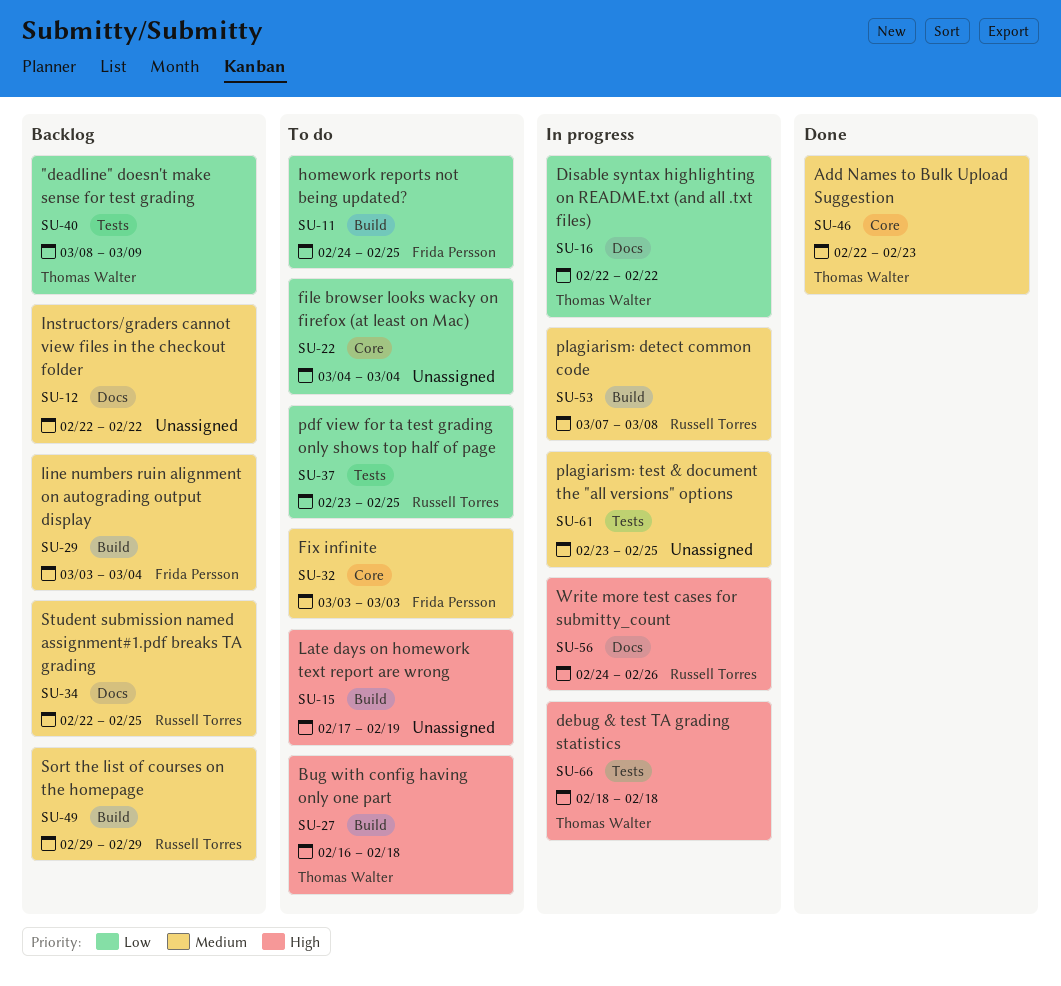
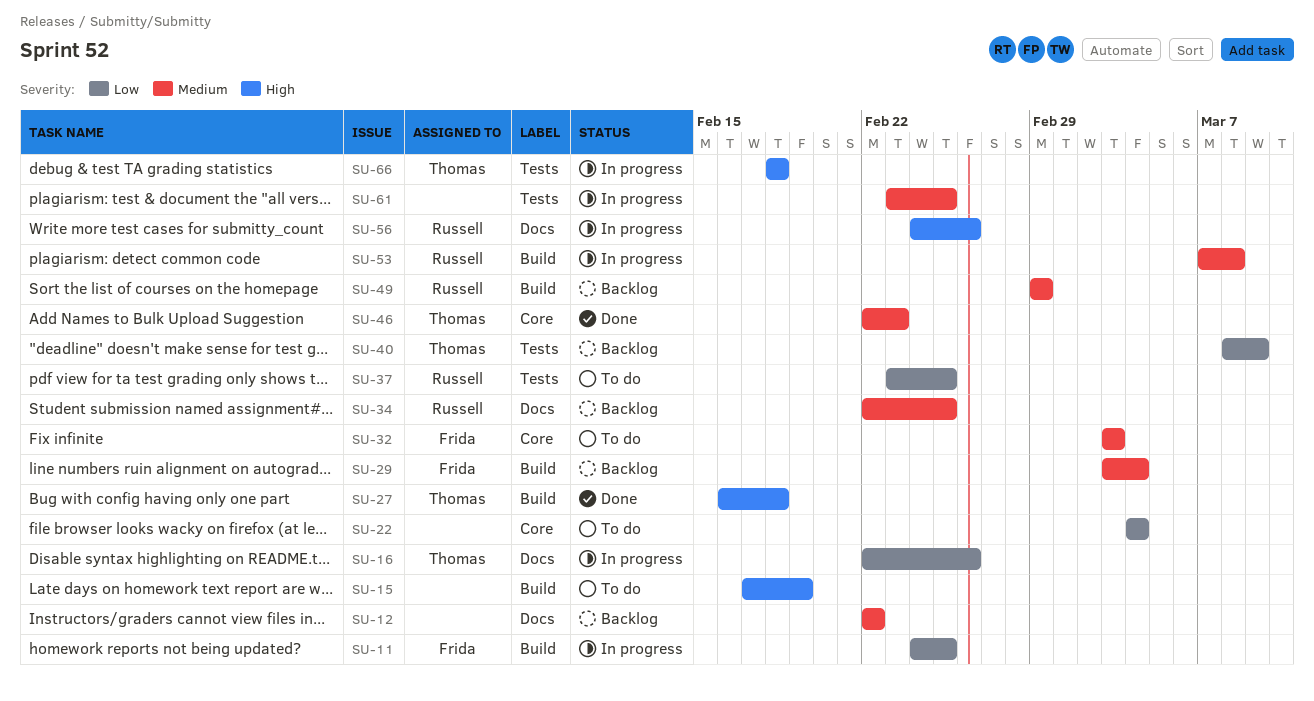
SU-11, status: To do -> In progress
SU-16, due: Feb 22 -> Feb 26
SU-27, status: To do -> Done

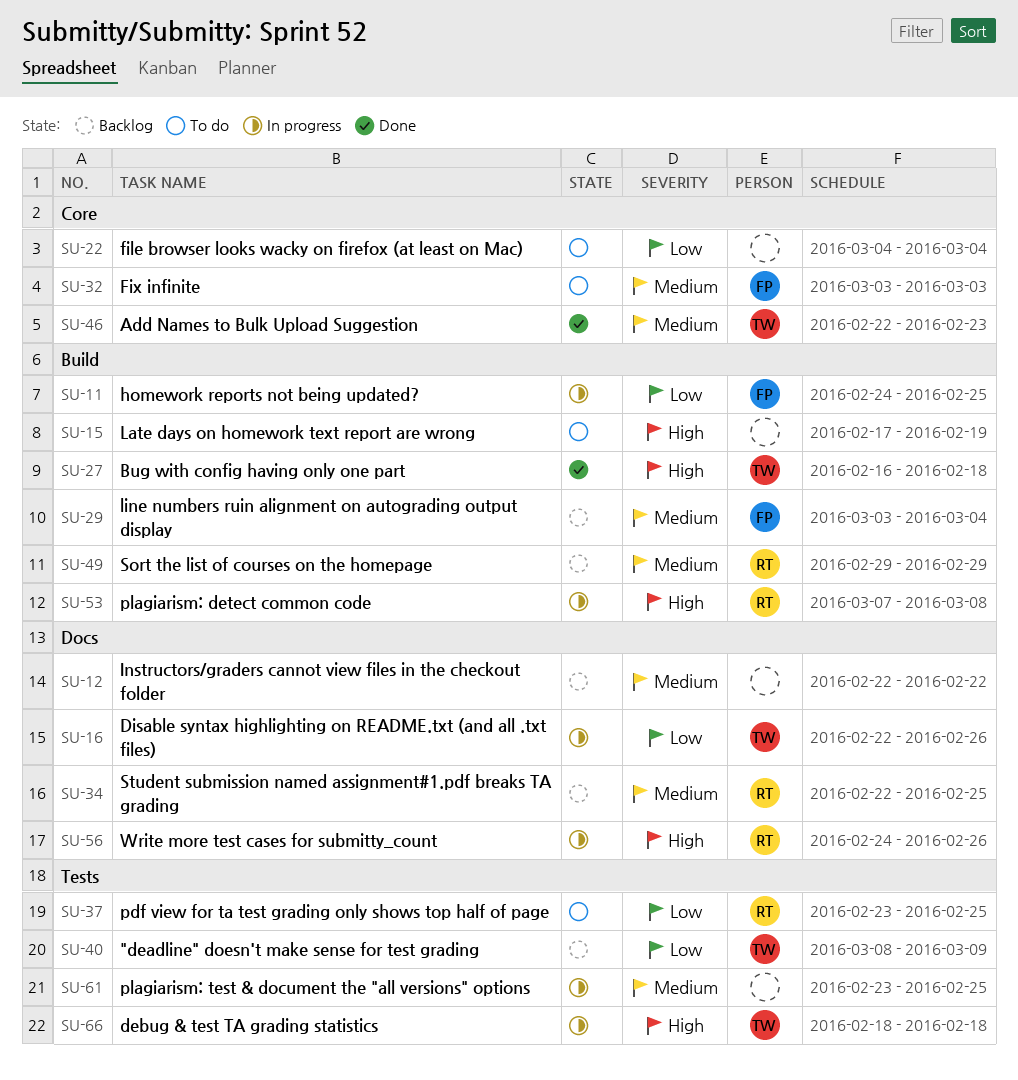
SU-53, priority: Medium -> High

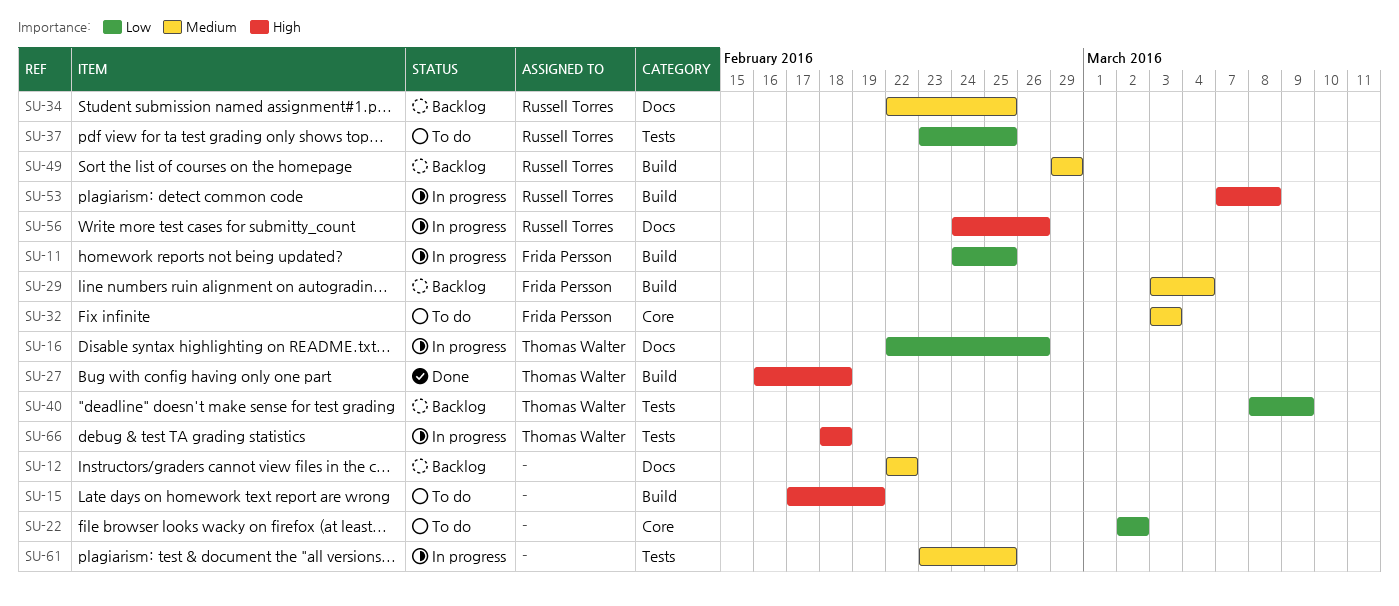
SU-22, start: Mar 4 -> Mar 2
SU-22, due: Mar 4 -> Mar 2
SU-46: present -> none

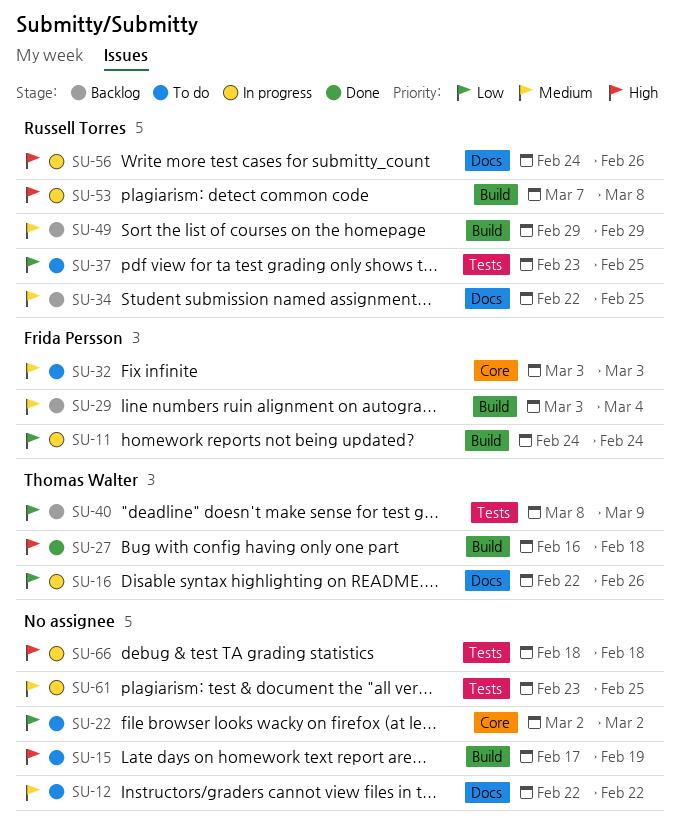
SU-11, due: Feb 25 -> Feb 24
SU-12, status: Backlog -> To do
SU-66, owner: Thomas Walter -> none

